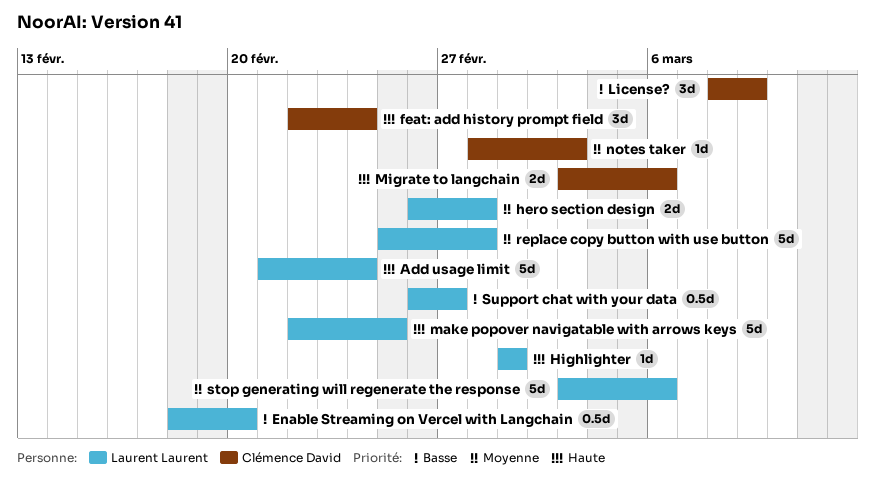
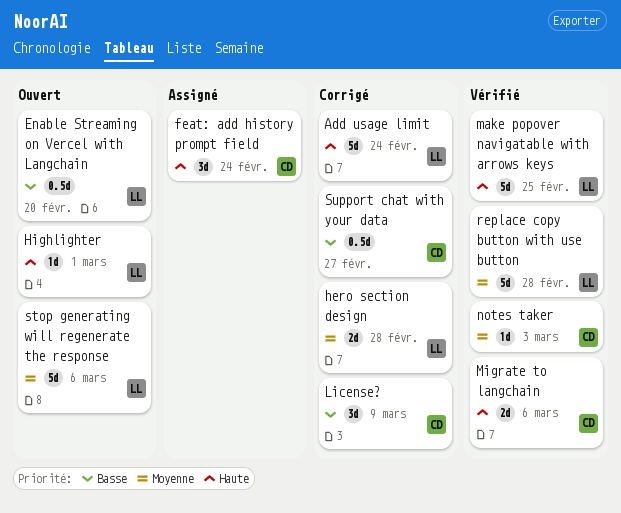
Support chat with your data, owner: Laurent Laurent -> Clémence David

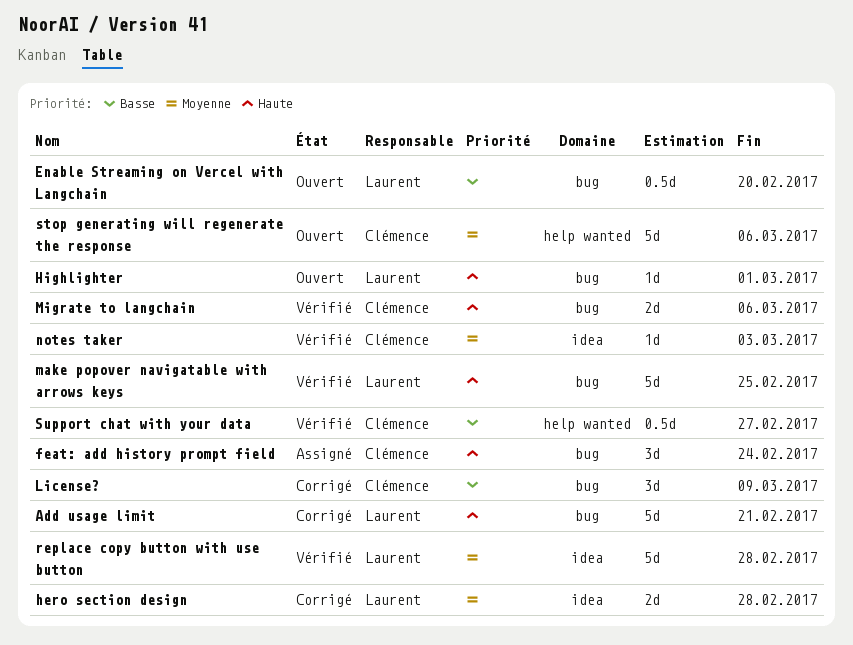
Add usage limit, due: Feb 24 -> Feb 21
stop generating will regenerate the response, owner: Laurent -> Clémence
Support chat with your data, status: Corrigé -> Vérifié

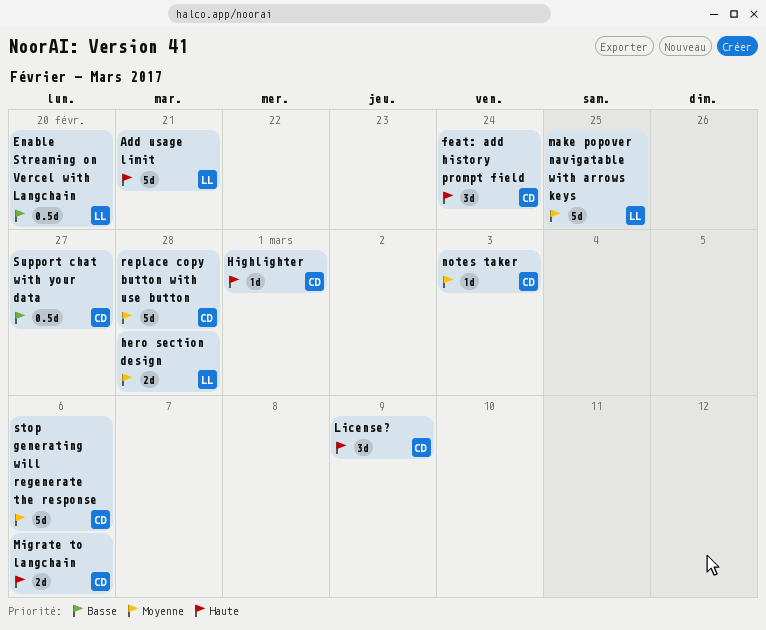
Highlighter, owner: Laurent -> Clémence
License?, priority: Basse -> Haute
make popover navigatable with arrows keys, priority: Haute -> Moyenne
replace copy button with use button, owner: Laurent -> Clémence

